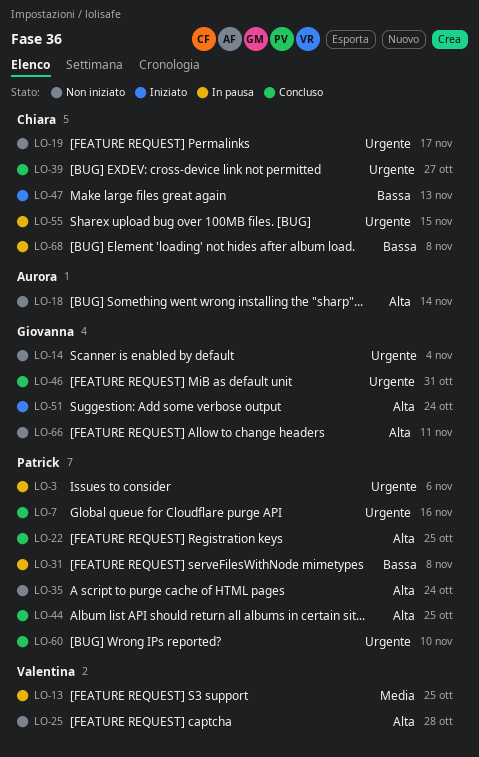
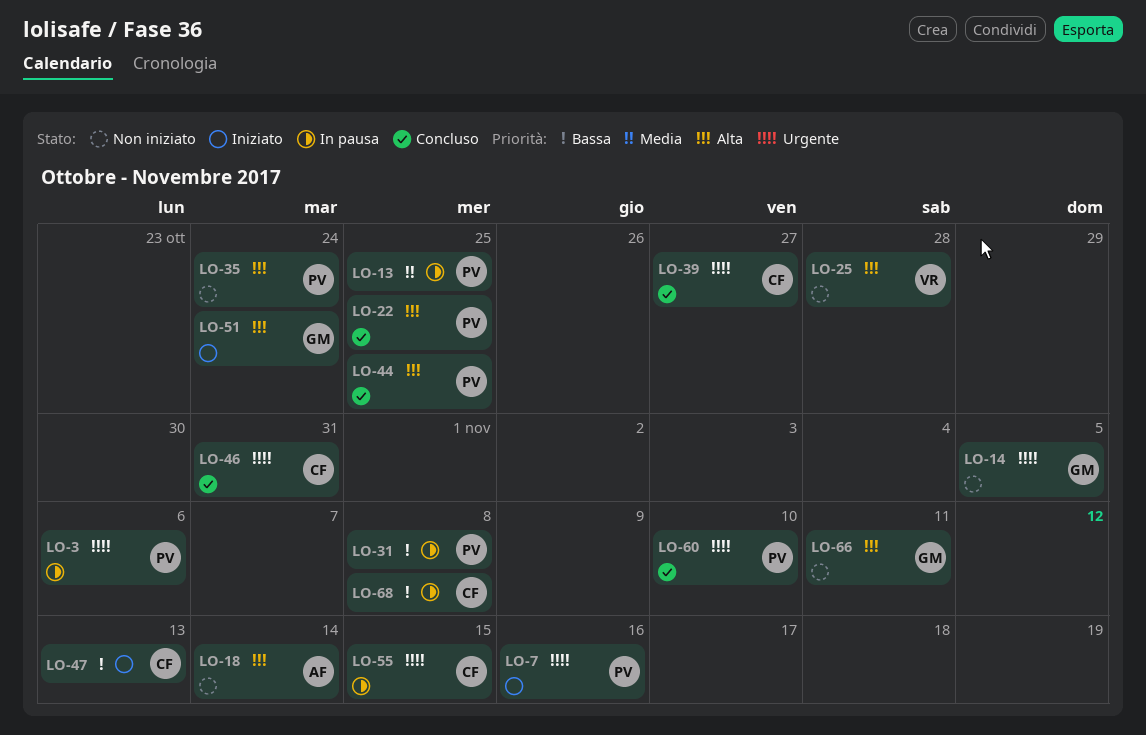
LO-7, status: Concluso -> Iniziato
LO-13, owner: Valentina -> Patrick
LO-14, due: Nov 4 -> Nov 5
LO-19: present -> none
LO-46, owner: Giovanna -> Chiara

